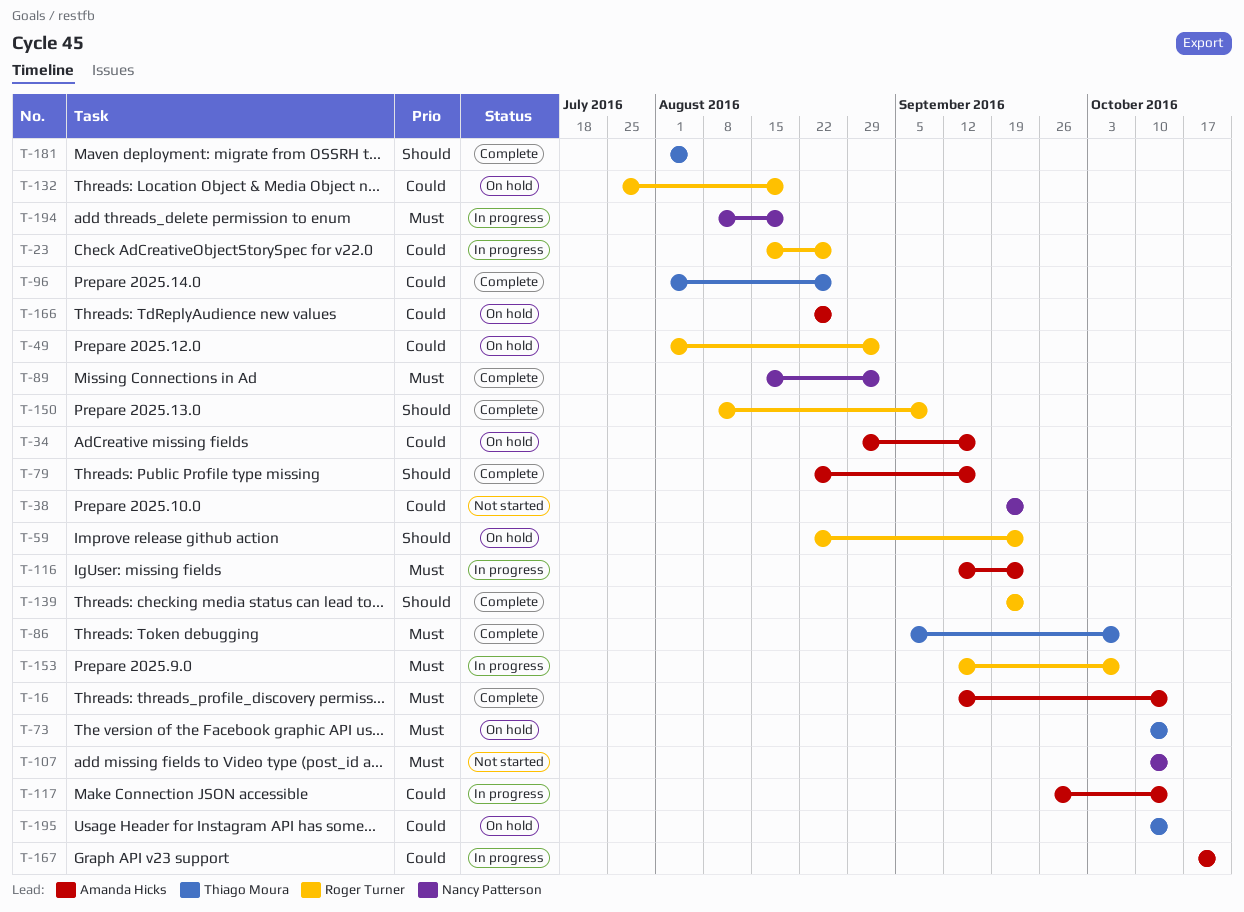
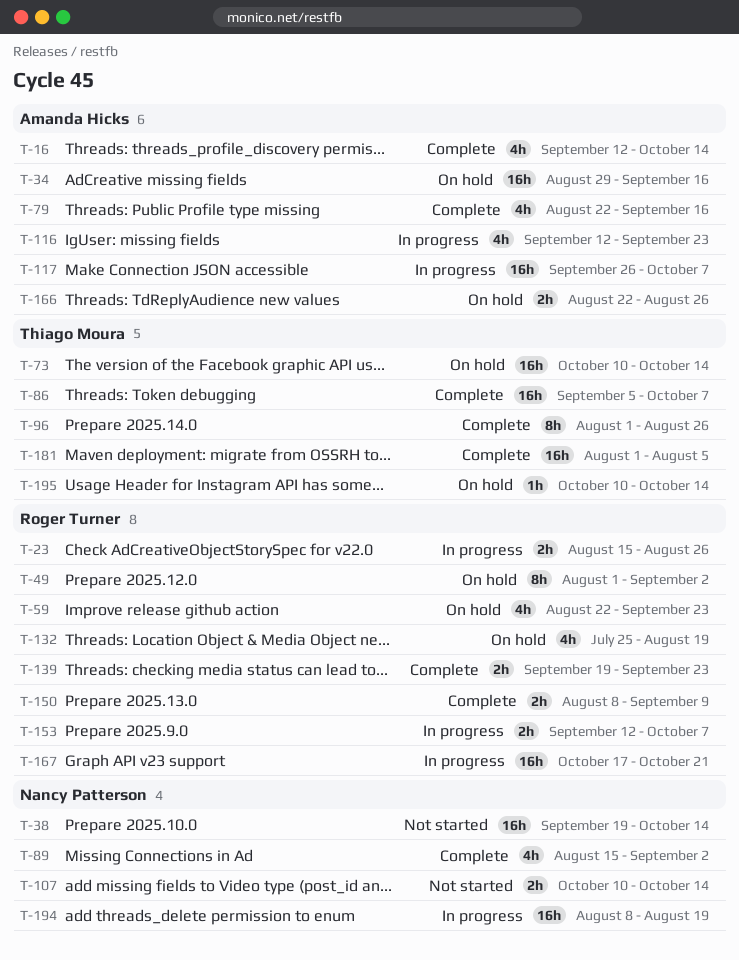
T-38, due: Sep 23 -> Oct 14
T-117, due: Oct 14 -> Oct 7
T-167, owner: Amanda Hicks -> Roger Turner

